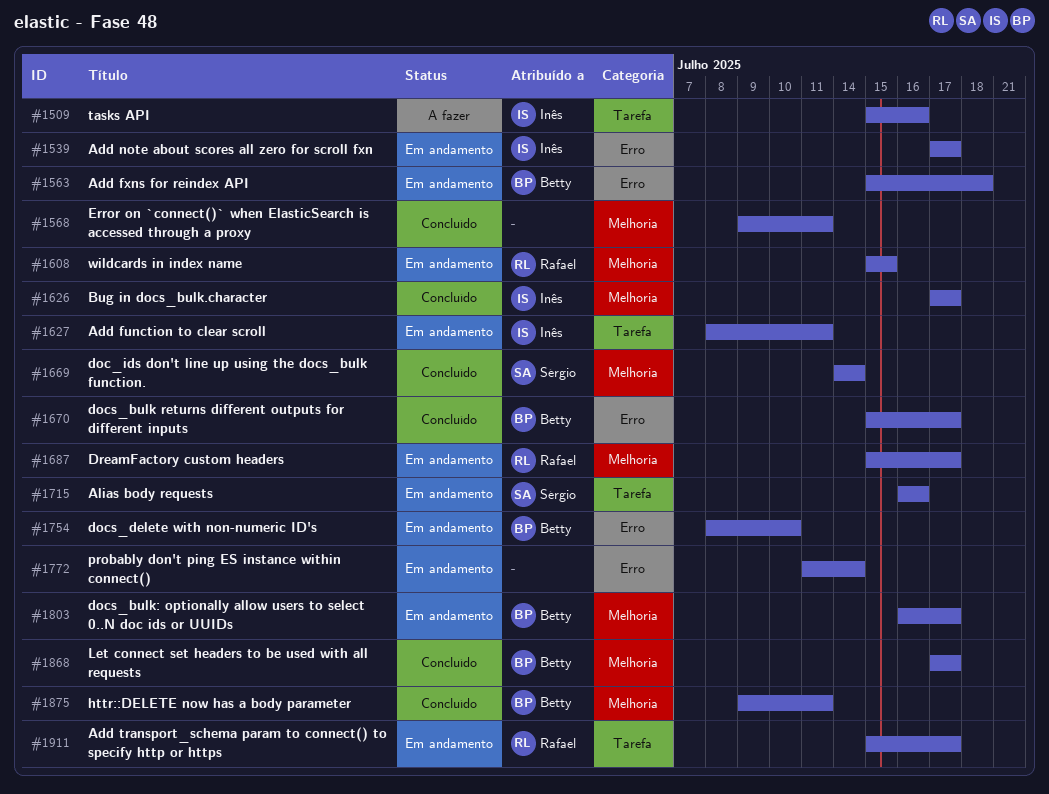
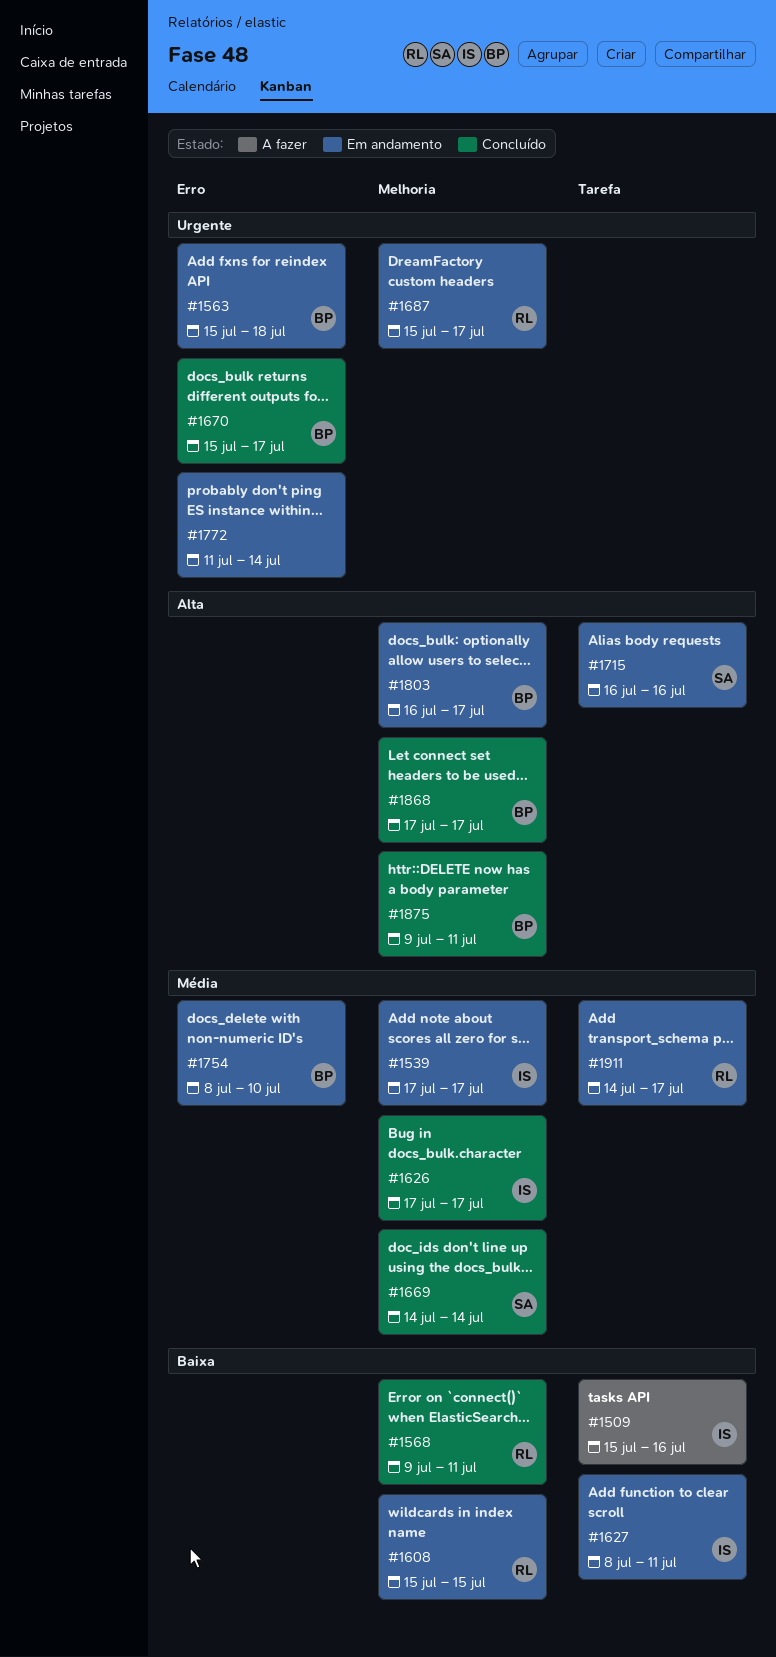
#1539, label: Erro -> Melhoria
#1568, owner: none -> Rafael
#1911, start: Jul 15 -> Jul 14

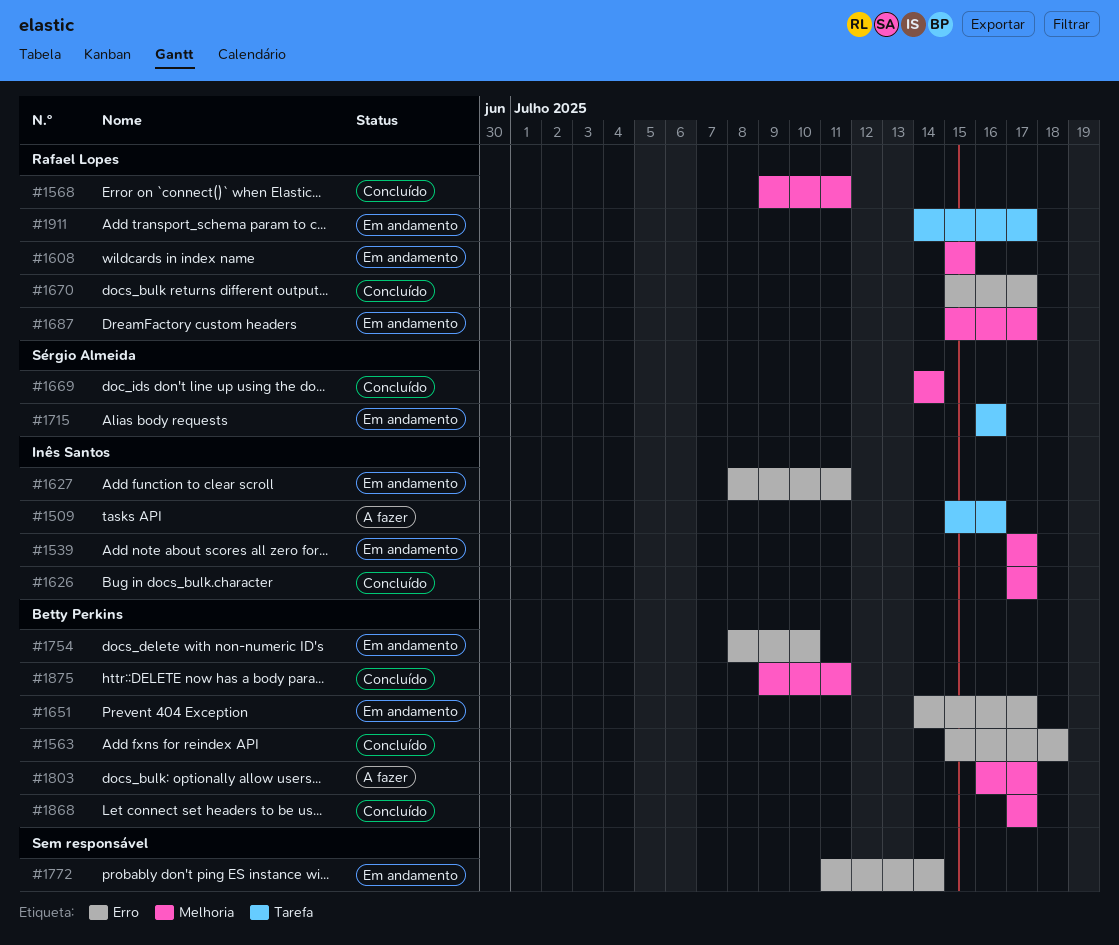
#1563, status: Em andamento -> Concluído
#1627, label: Tarefa -> Erro
#1651: none -> present
#1670, owner: Betty Perkins -> Rafael Lopes
#1803, status: Em andamento -> A fazer

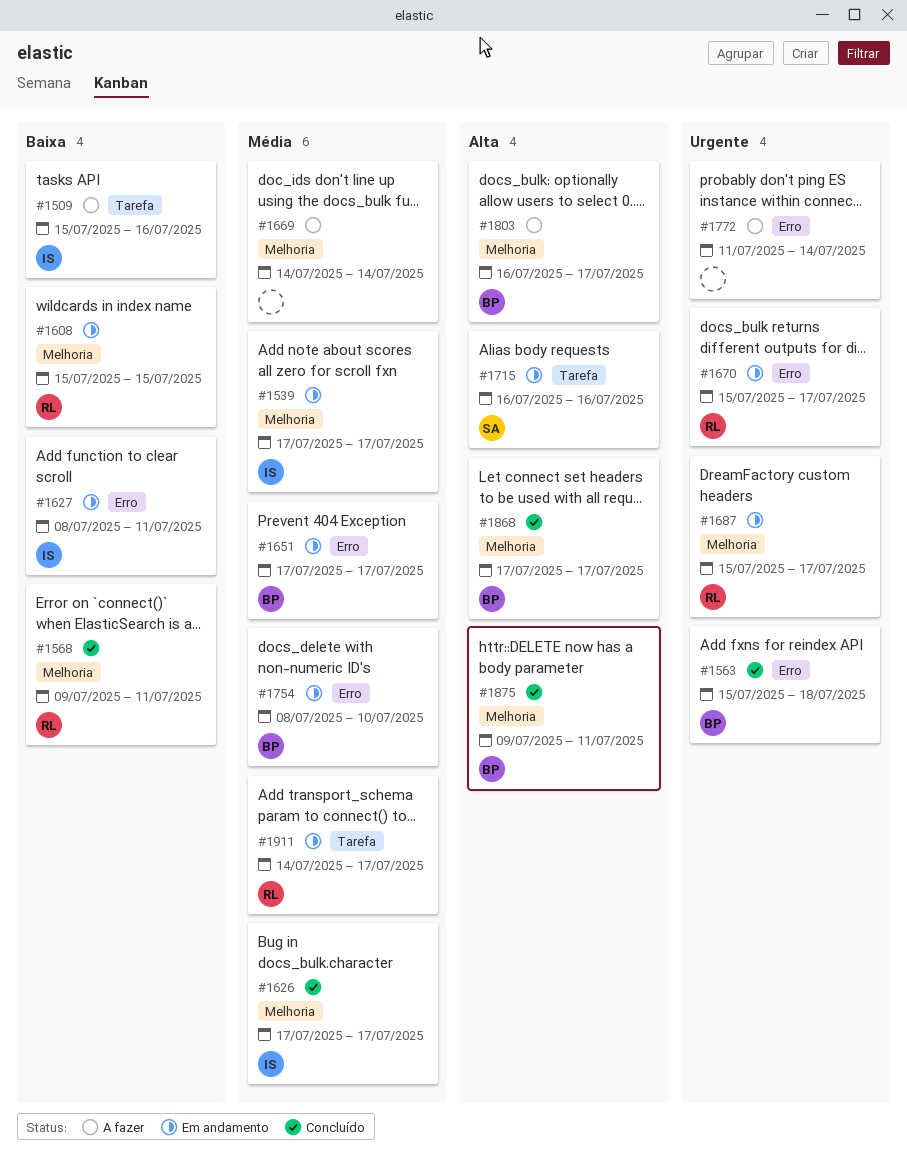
#1651, start: Jul 14 -> Jul 17
#1669, status: Concluído -> A fazer
#1669, owner: Sérgio Almeida -> none
#1670, status: Concluído -> Em andamento
#1772, status: Em andamento -> A fazer

